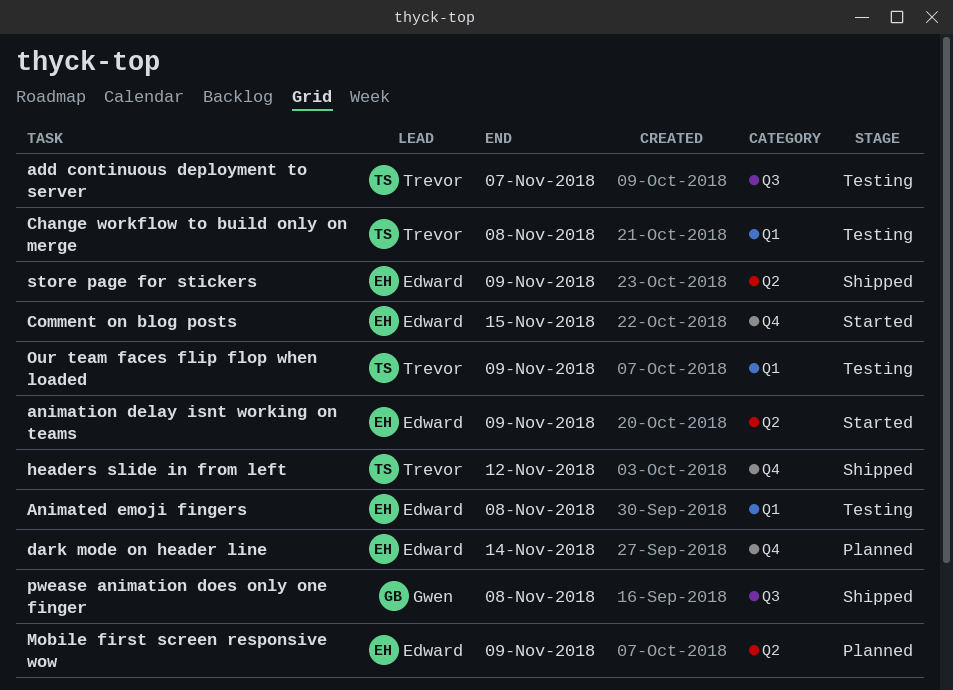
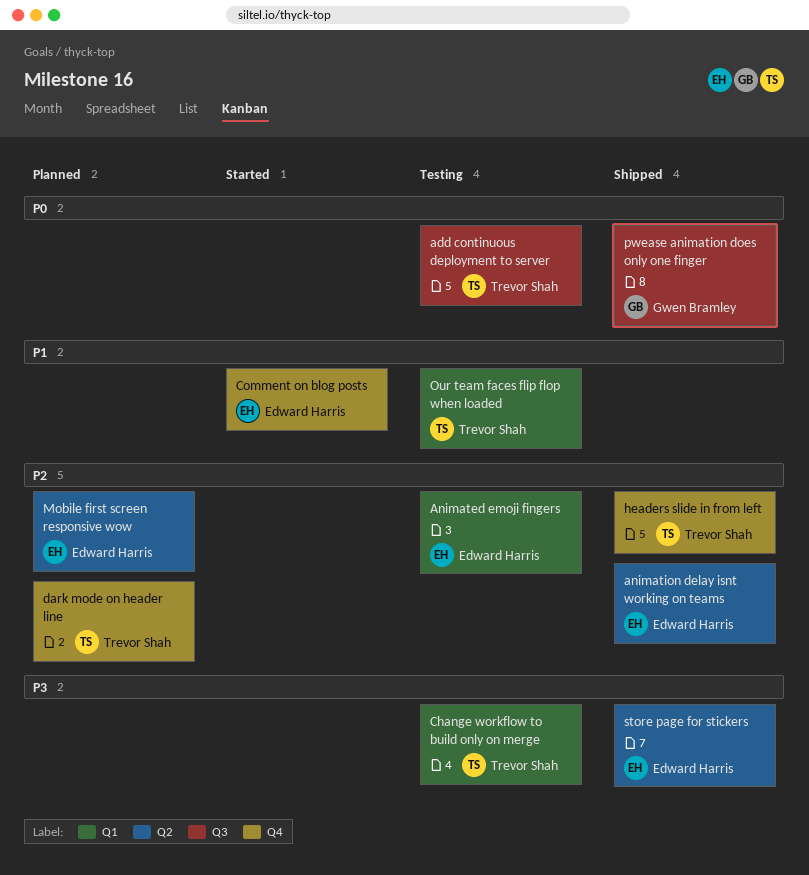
animation delay isnt working on teams, status: Started -> Shipped
dark mode on header line, owner: Edward Harris -> Trevor Shah

